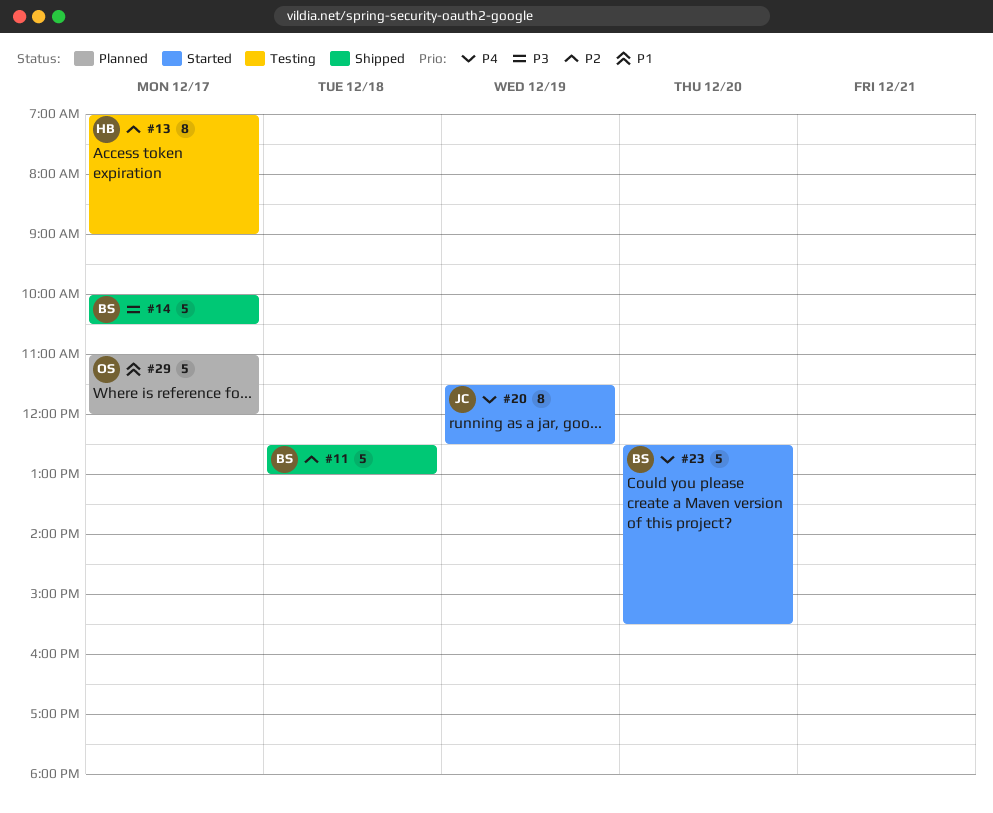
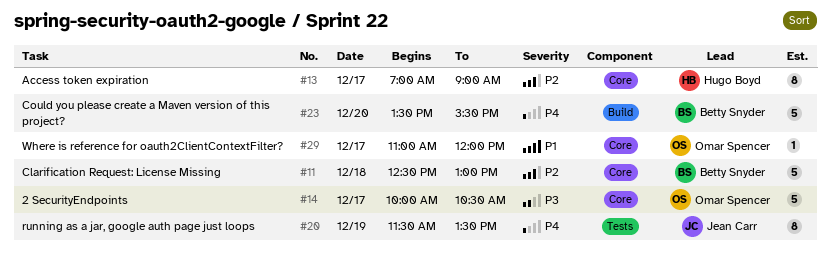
#14, owner: Betty Snyder -> Omar Spencer
#20, ends: 12:30 -> 13:30
#23, begins: 12:30 -> 13:30
#29, estimate: 5 -> 1

